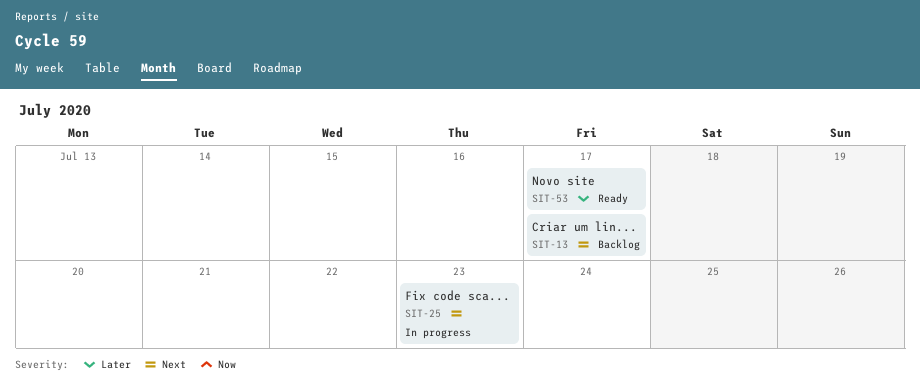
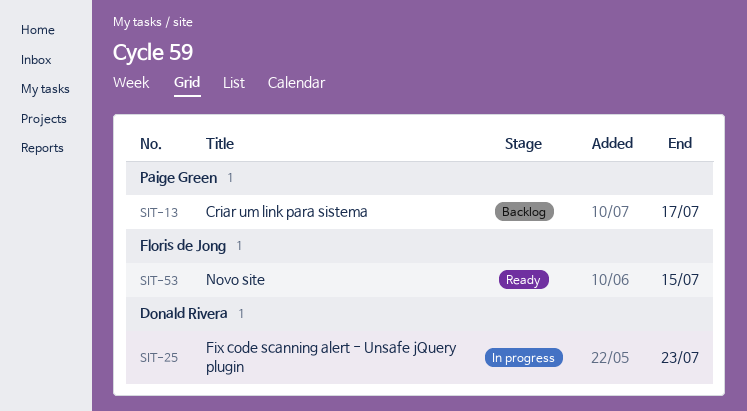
SIT-53, due: Jul 17 -> Jul 15

